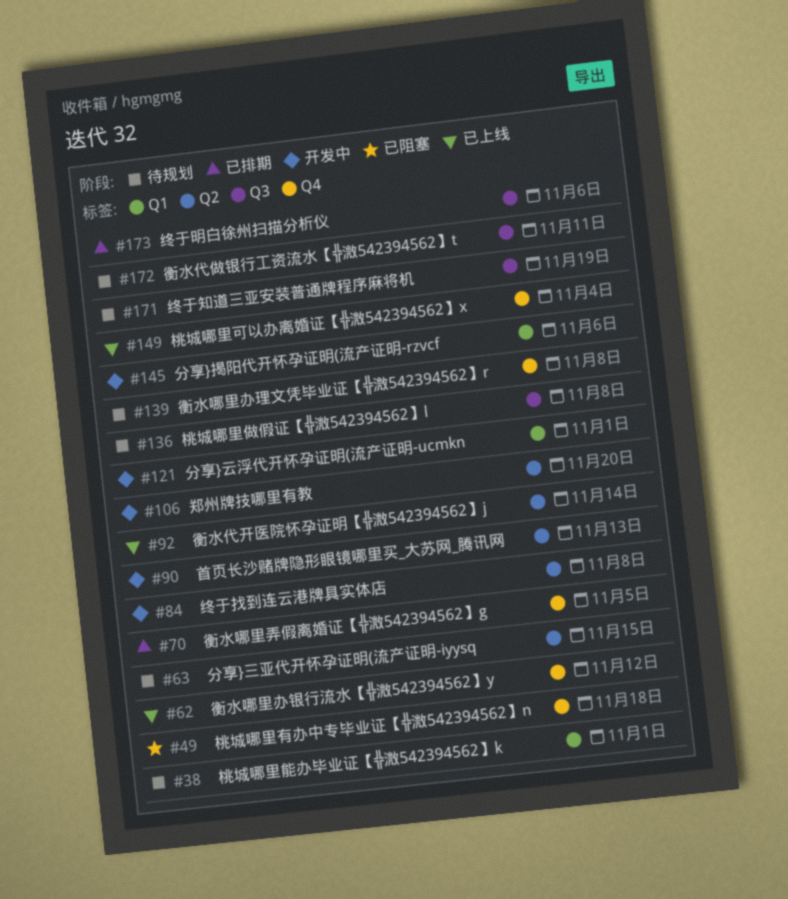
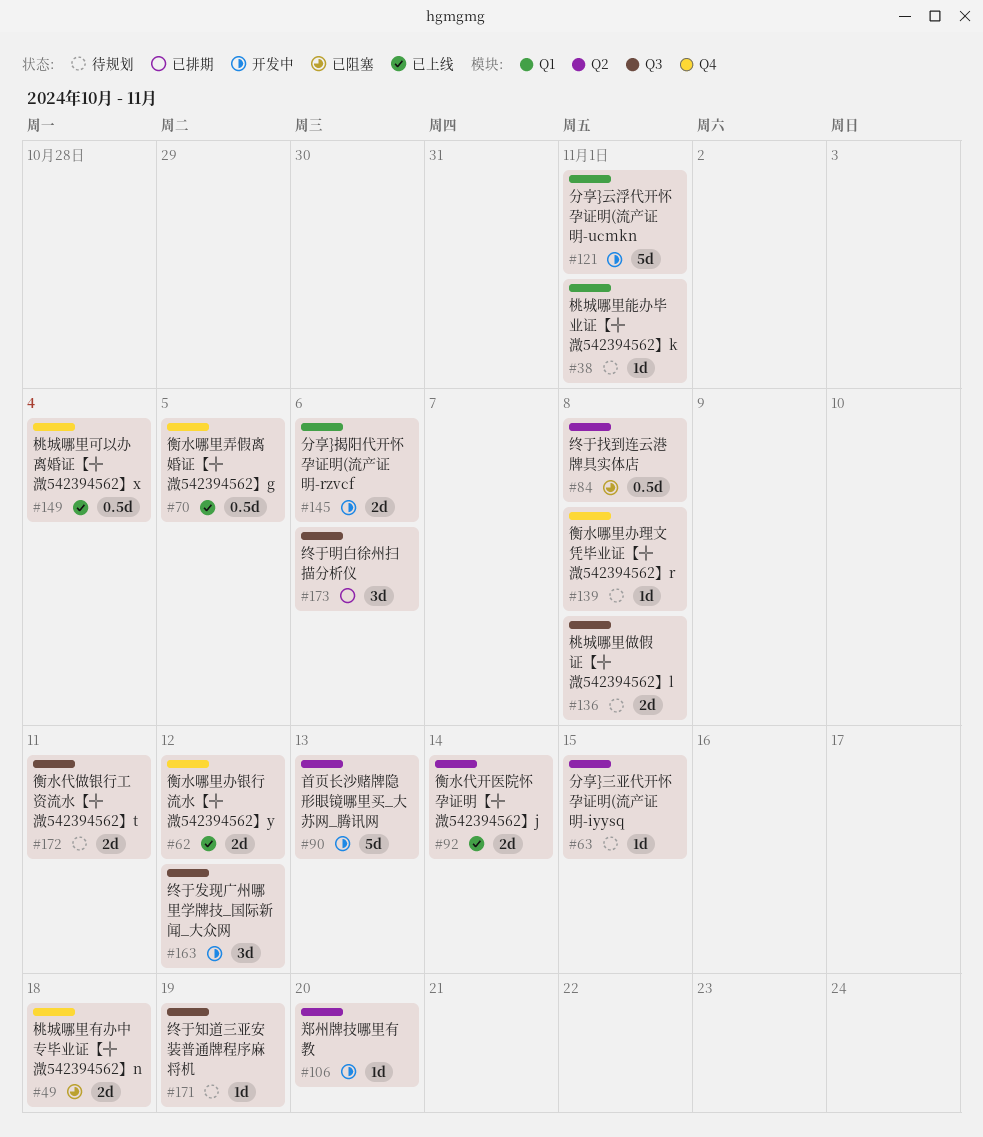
#70, status: 已排期 -> 已上线
#84, status: 开发中 -> 已阻塞
#163: none -> present

